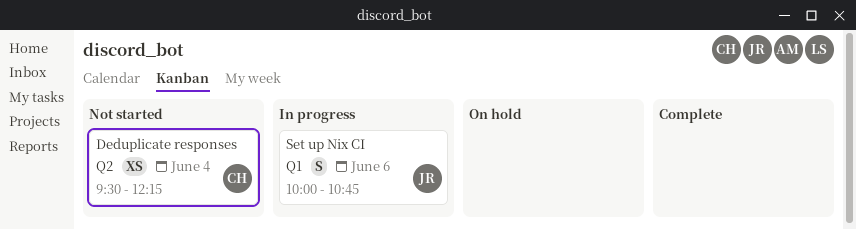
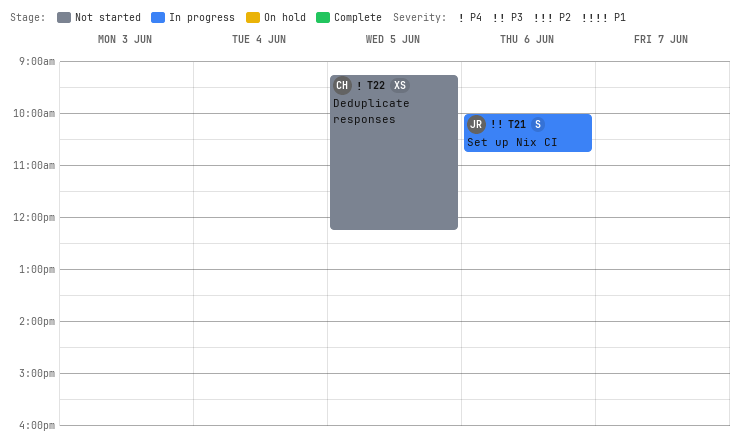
Deduplicate responses, day: Jun 4 -> Jun 5
Deduplicate responses, begins: 09:30 -> 09:15

